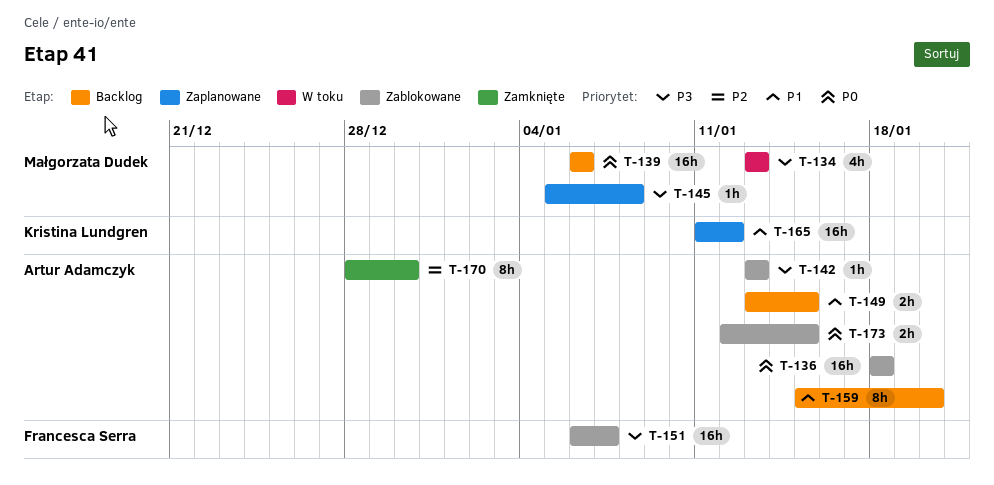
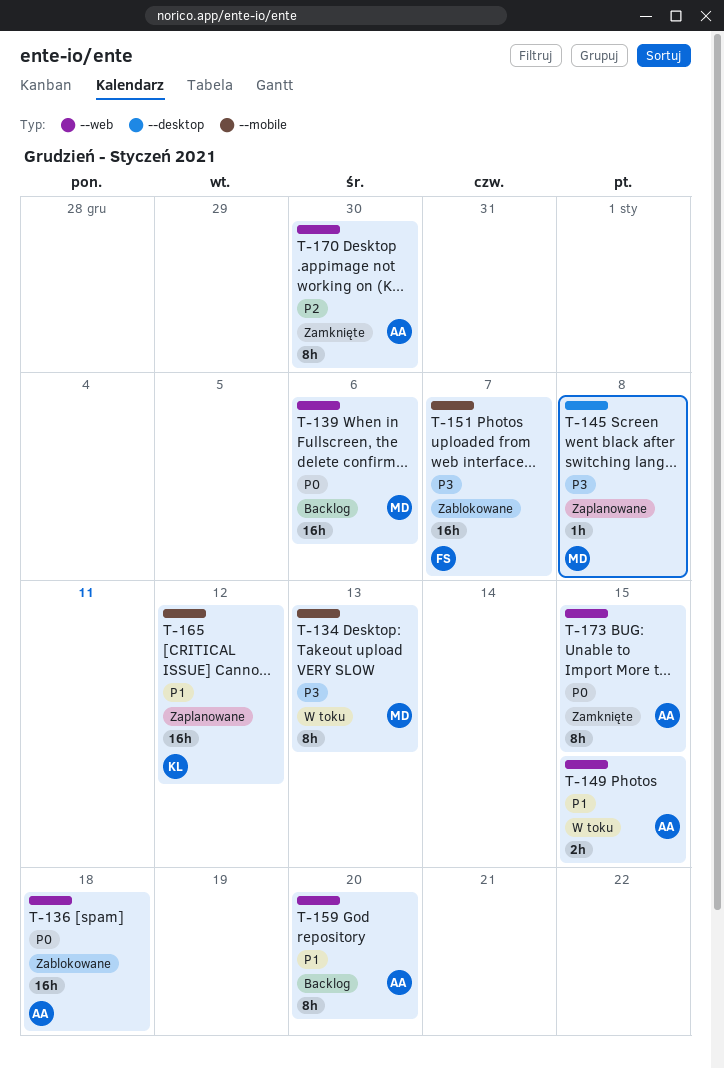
T-134, estimate: 4h -> 8h
T-142: present -> none
T-149, status: Backlog -> W toku
T-173, status: Zablokowane -> Zamknięte
T-173, estimate: 2h -> 8h

